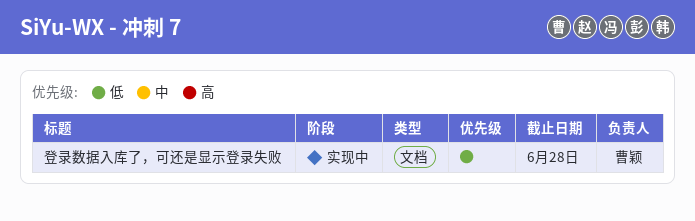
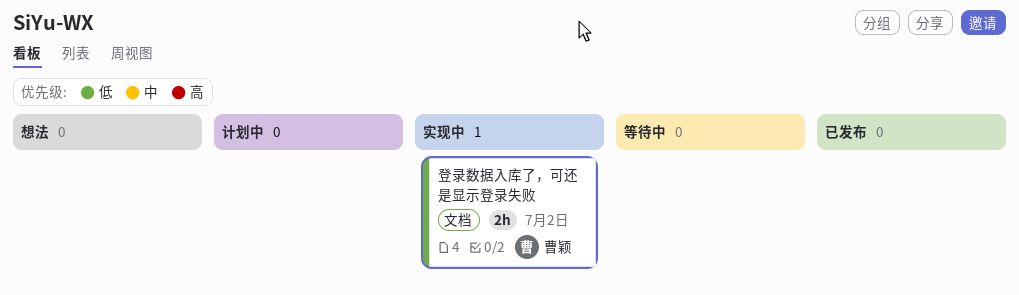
登录数据入库了，可还是显示登录失败, due: Jun 28 -> Jul 2

